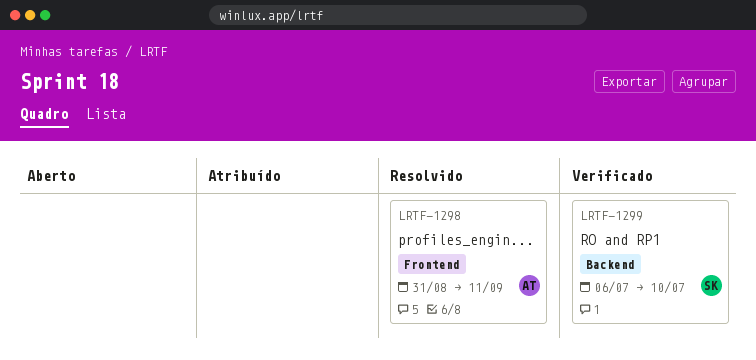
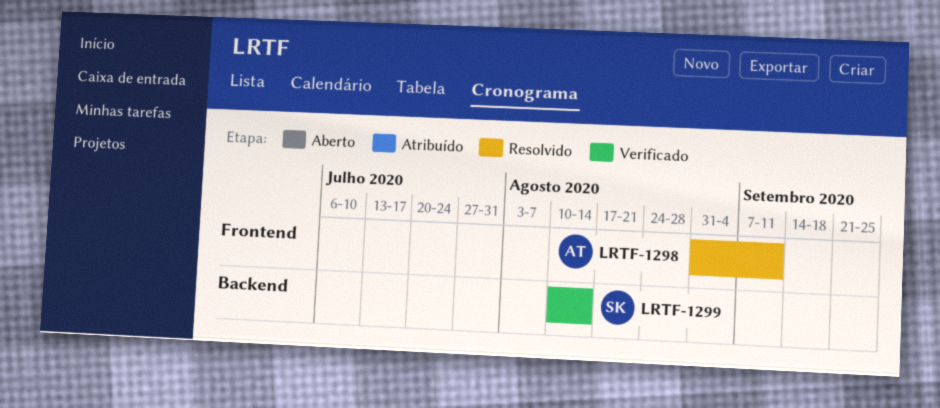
LRTF-1299, start: Jul 6 -> Aug 10
LRTF-1299, due: Jul 10 -> Aug 14

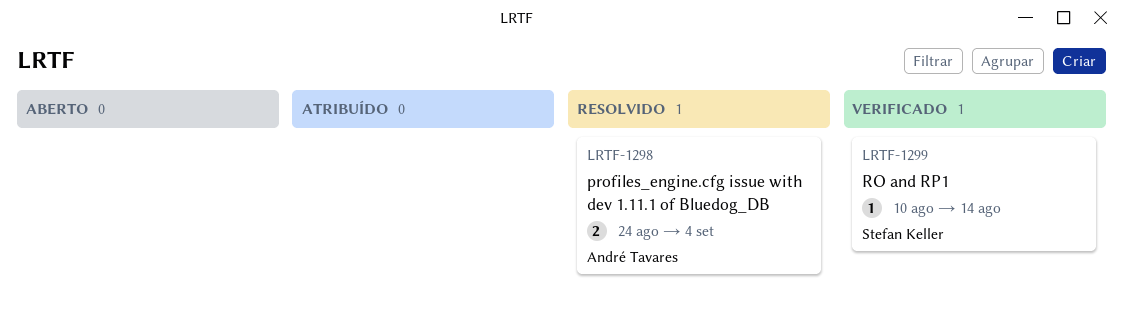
LRTF-1298, start: Aug 31 -> Aug 24
LRTF-1298, due: Sep 11 -> Sep 4

